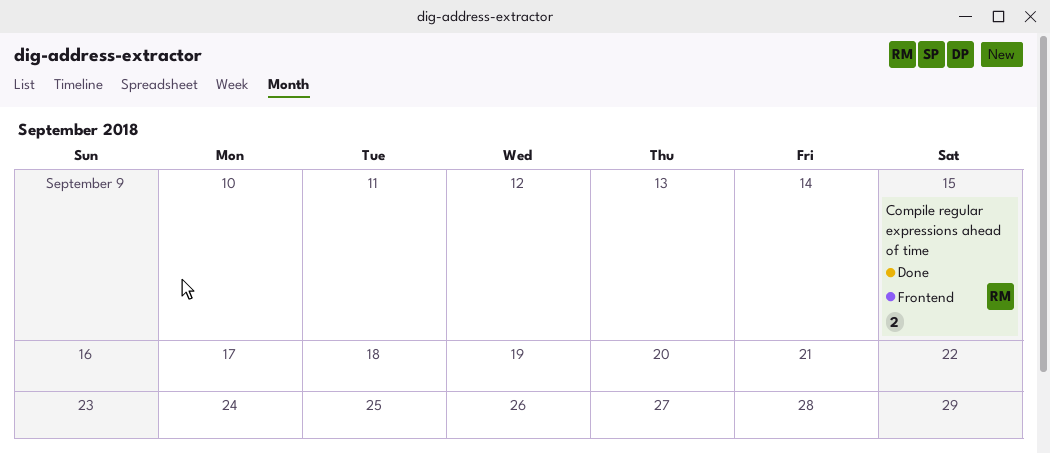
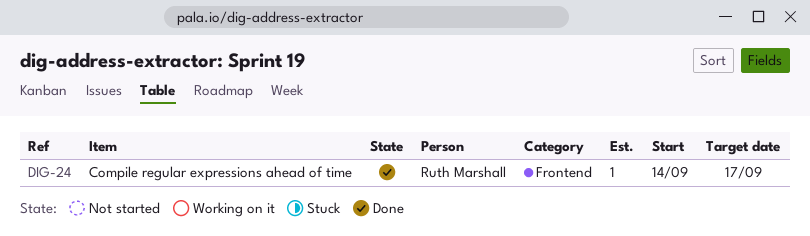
Compile regular expressions ahead of time, estimate: 2 -> 1
Compile regular expressions ahead of time, due: Sep 15 -> Sep 17

